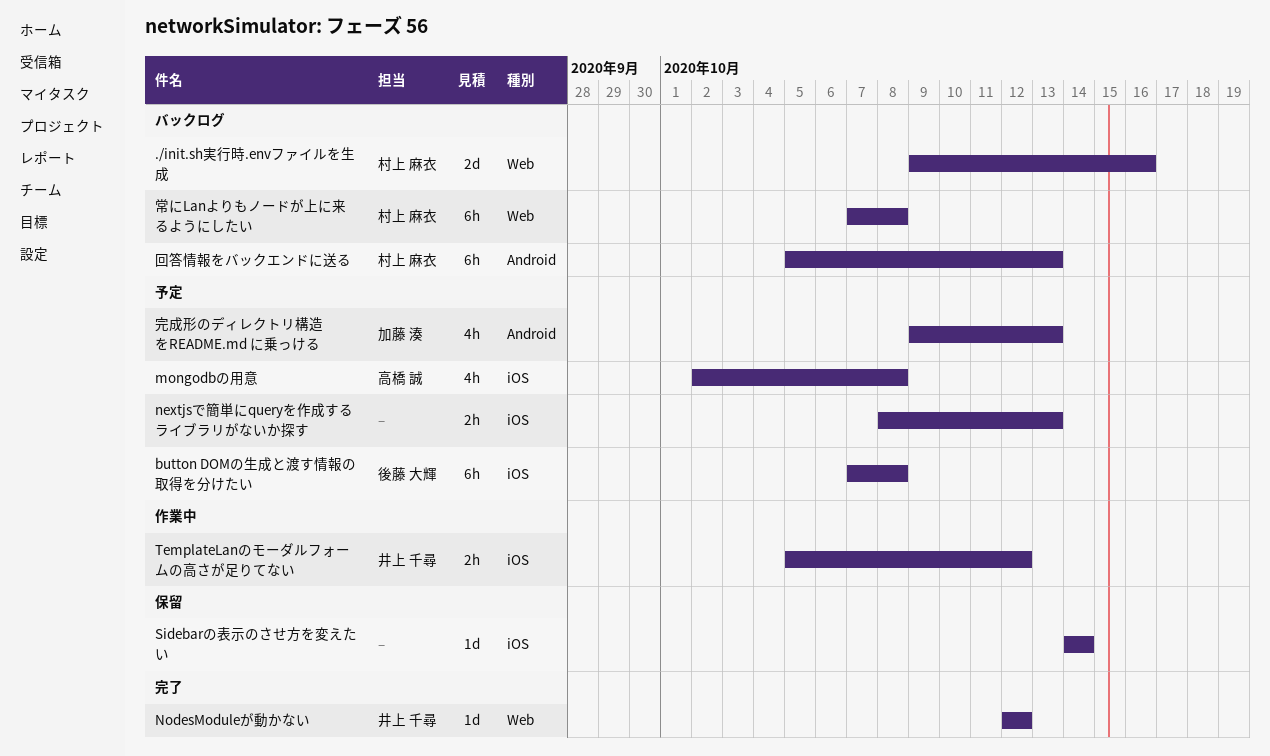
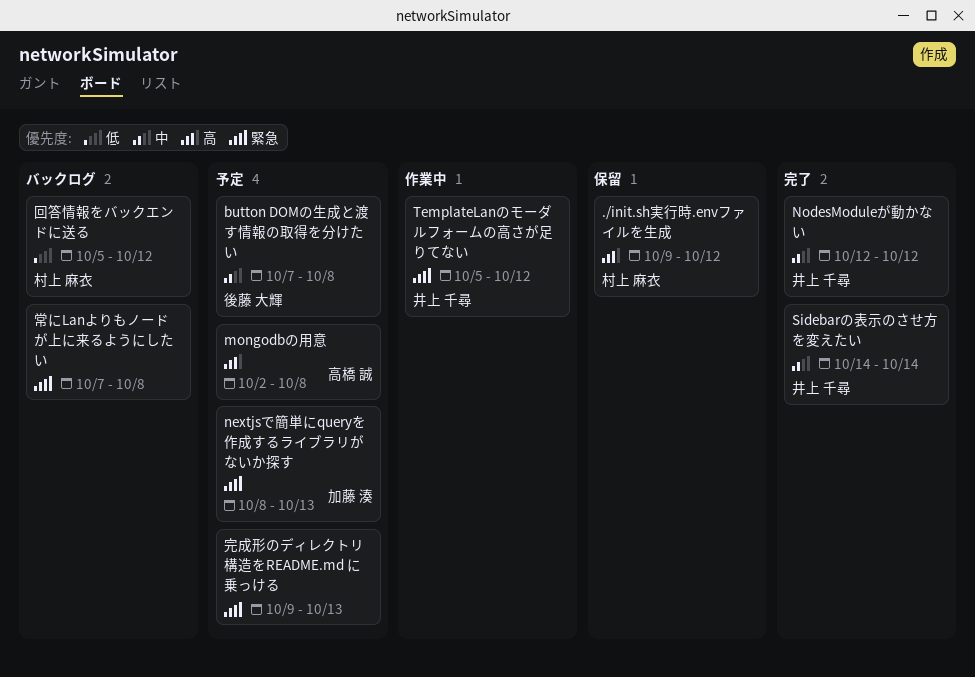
./init.sh実行時.envファイルを生成, status: バックログ -> 保留
./init.sh実行時.envファイルを生成, due: Oct 16 -> Oct 12
nextjsで簡単にqueryを作成するライブラリがないか探す, owner: none -> 加藤 湊
Sidebarの表示のさせ方を変えたい, status: 保留 -> 完了
Sidebarの表示のさせ方を変えたい, owner: none -> 井上 千尋
回答情報をバックエンドに送る, due: Oct 13 -> Oct 12
完成形のディレクトリ構造をREADME.md に乗っける, owner: 加藤 湊 -> none
常にLanよりもノードが上に来るようにしたい, owner: 村上 麻衣 -> none

